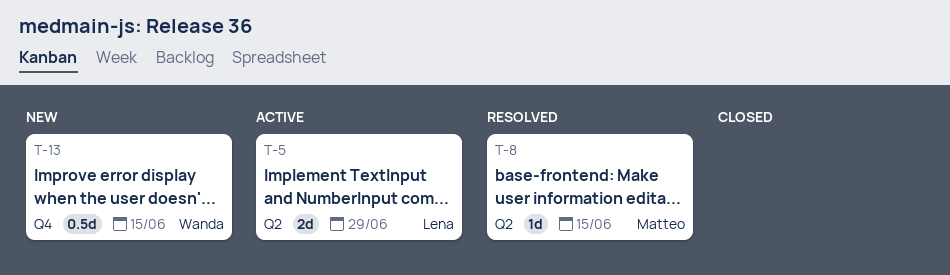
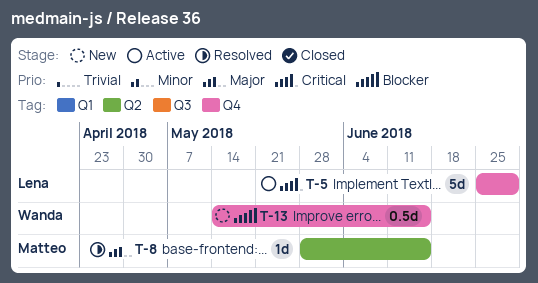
T-5, label: Q2 -> Q4
T-5, estimate: 2d -> 5d

